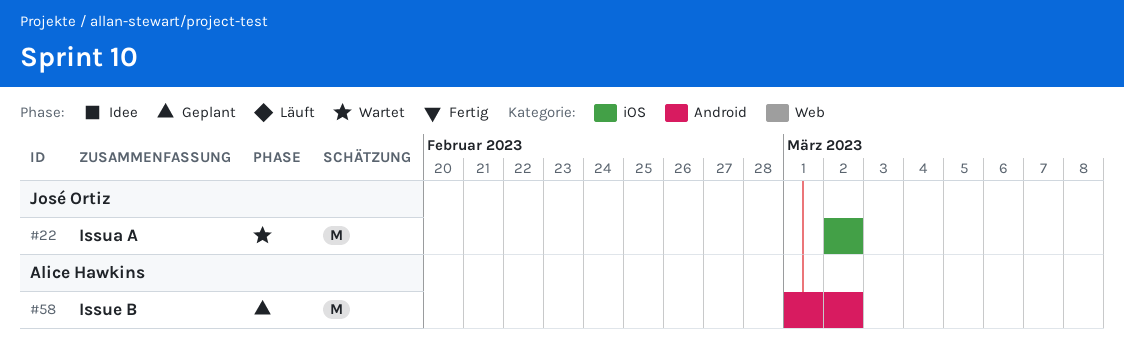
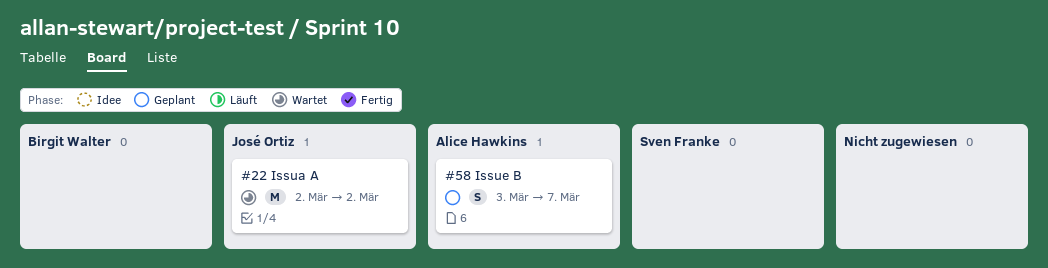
#58, estimate: M -> S
#58, start: Mar 1 -> Mar 3
#58, due: Mar 2 -> Mar 7

